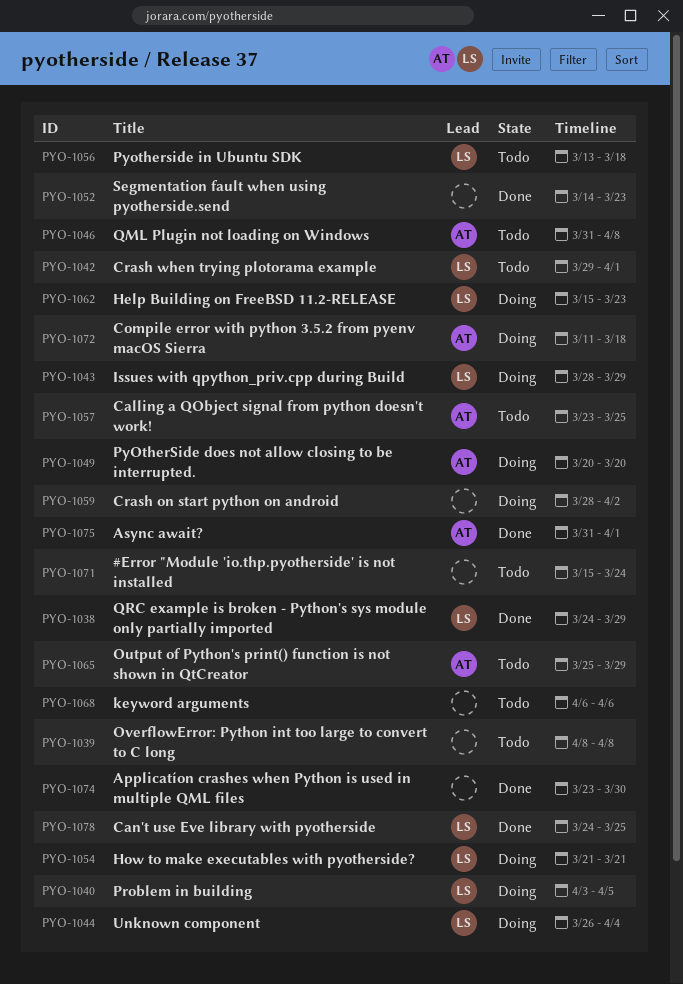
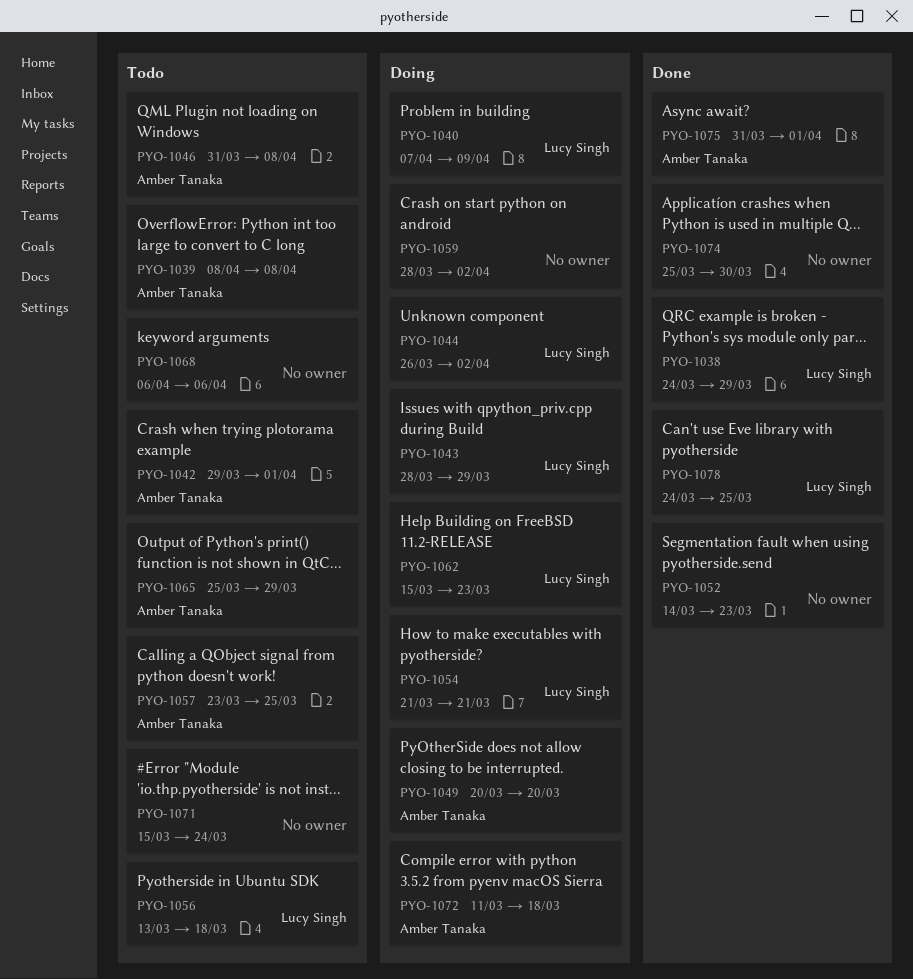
PYO-1039, owner: none -> Amber Tanaka
PYO-1040, start: Apr 3 -> Apr 7
PYO-1040, due: Apr 5 -> Apr 9
PYO-1042, owner: Lucy Singh -> Amber Tanaka
PYO-1044, due: Apr 4 -> Apr 2
PYO-1074, start: Mar 23 -> Mar 25

